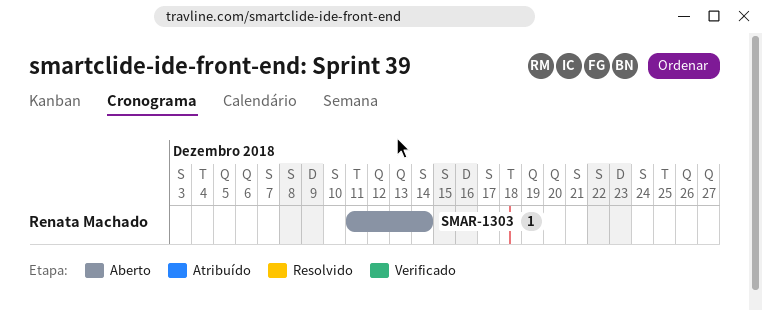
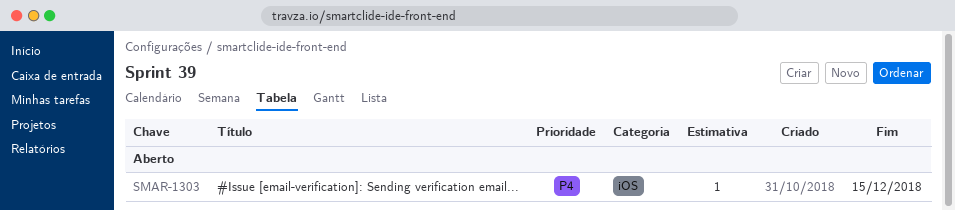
SMAR-1303, due: Dec 14 -> Dec 15

